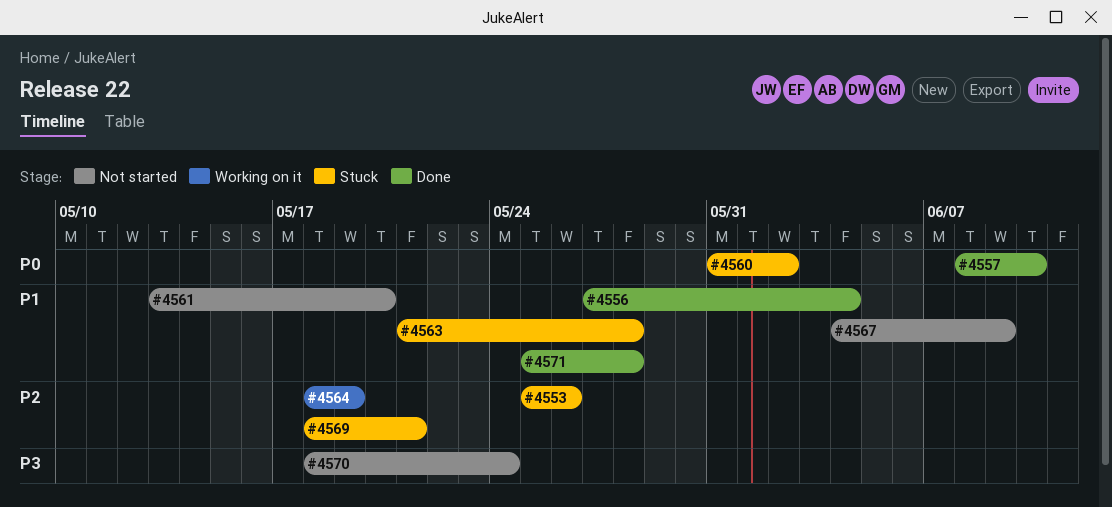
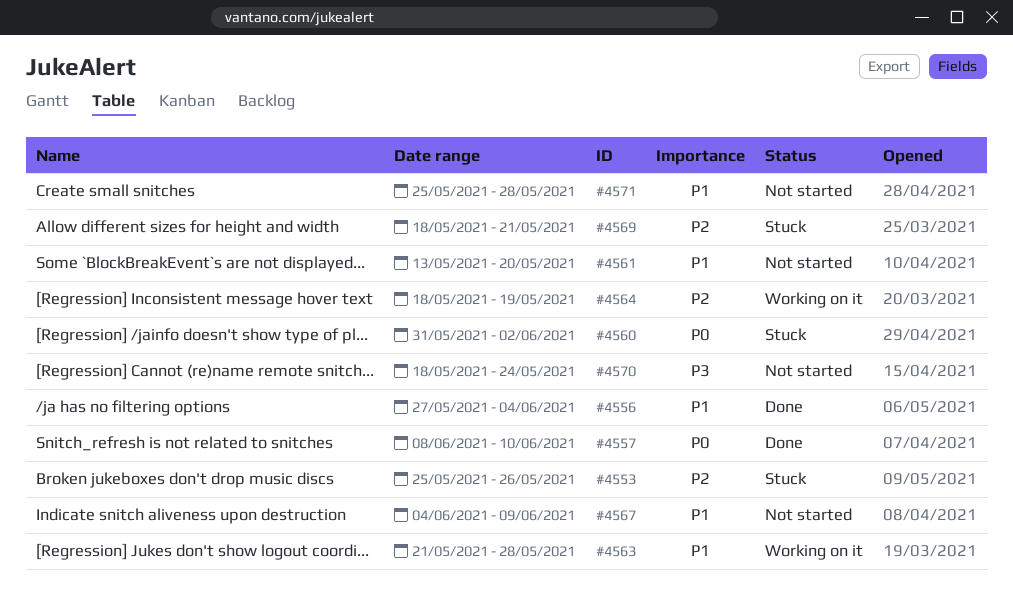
#4563, status: Stuck -> Working on it
#4571, status: Done -> Not started

